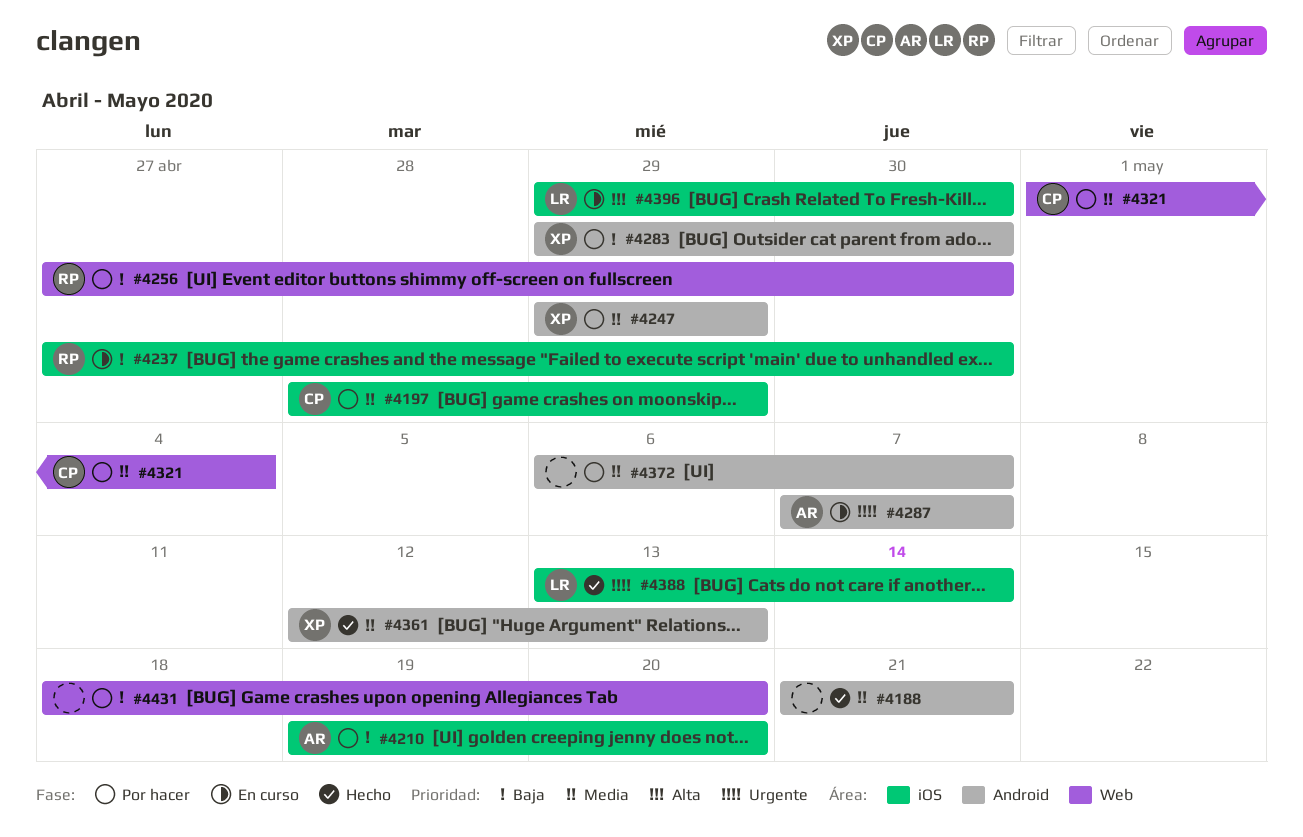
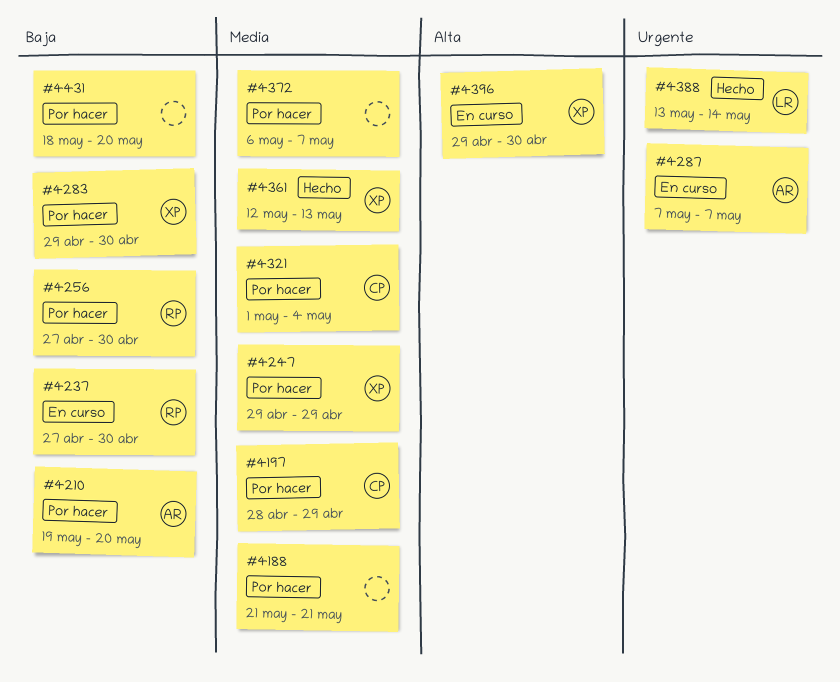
#4188, status: Hecho -> Por hacer
#4396, owner: LR -> XP

